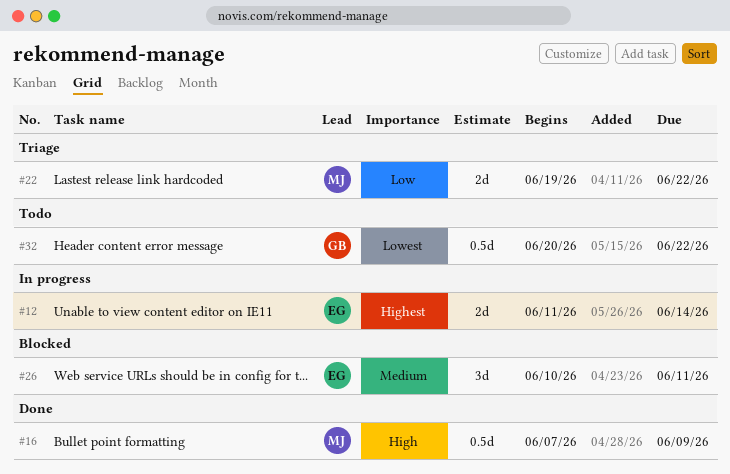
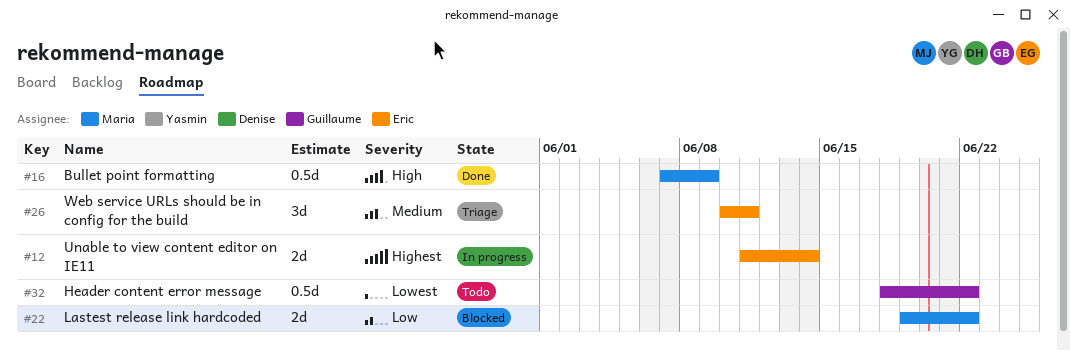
#22, status: Triage -> Blocked
#26, status: Blocked -> Triage
#32, start: Jun 20 -> Jun 18

